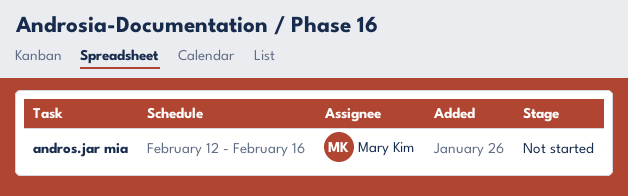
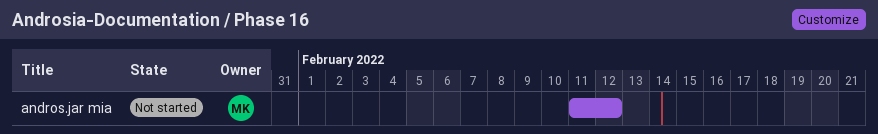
andros.jar mia, start: Feb 12 -> Feb 11
andros.jar mia, due: Feb 16 -> Feb 12

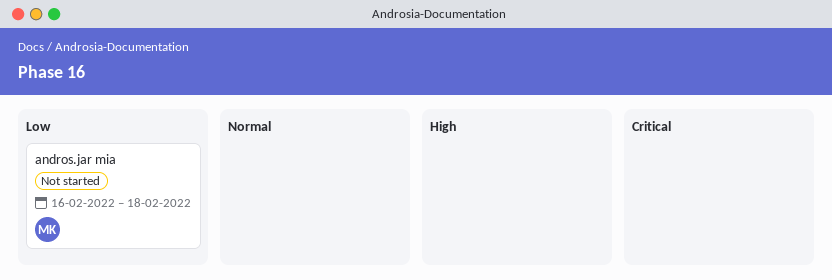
andros.jar mia, start: Feb 11 -> Feb 16
andros.jar mia, due: Feb 12 -> Feb 18

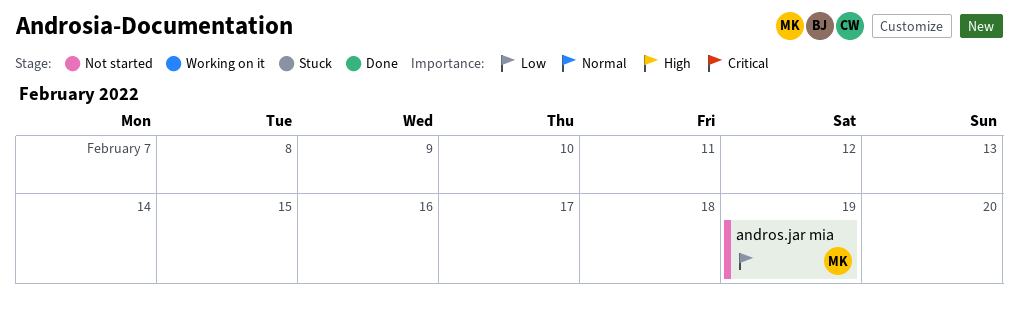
andros.jar mia, due: Feb 18 -> Feb 19

